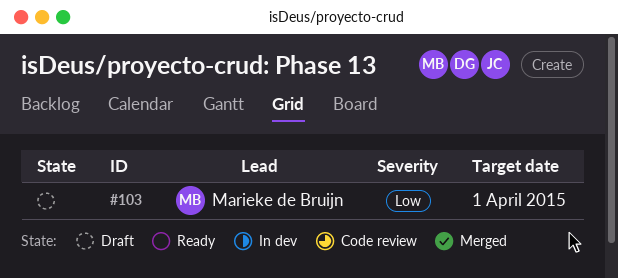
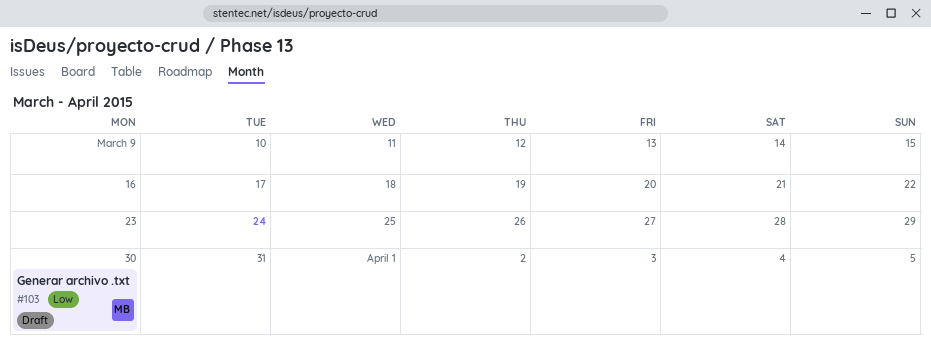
#103, due: Apr 1 -> Mar 30

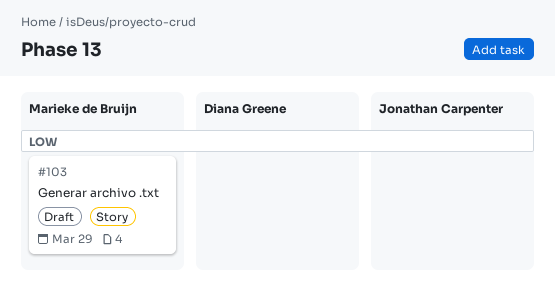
#103, due: Mar 30 -> Mar 29

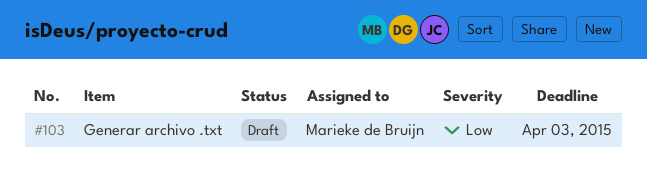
#103, due: Mar 29 -> Apr 3

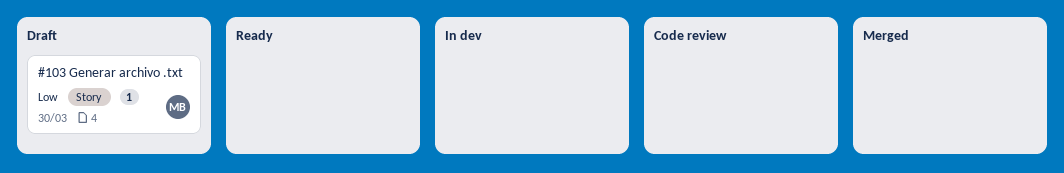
#103, due: Apr 3 -> Mar 30

